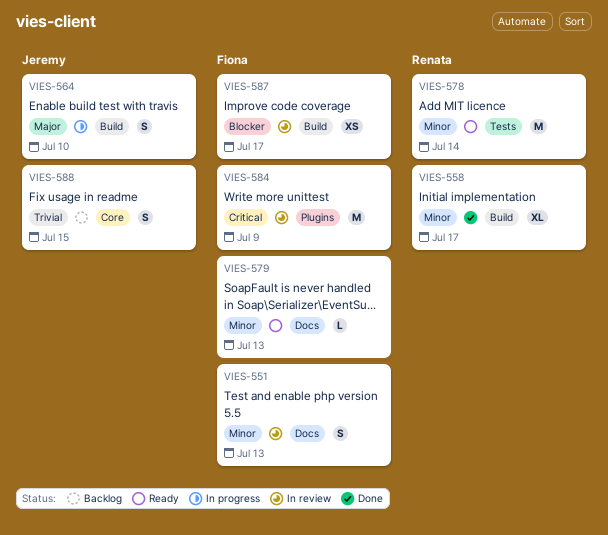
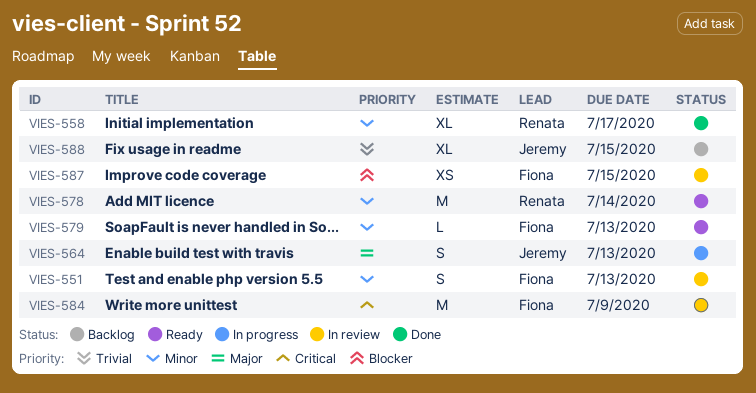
VIES-564, due: Jul 10 -> Jul 13
VIES-587, due: Jul 17 -> Jul 15
VIES-588, estimate: S -> XL

